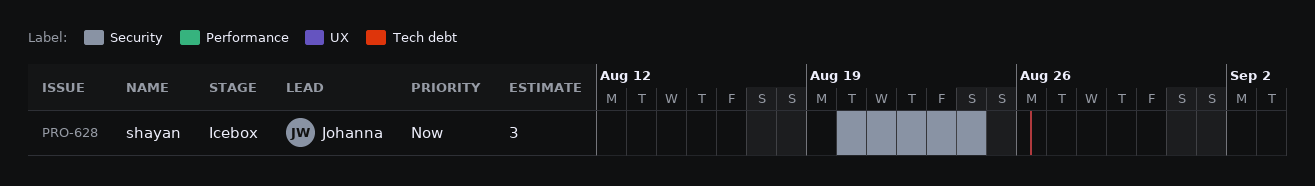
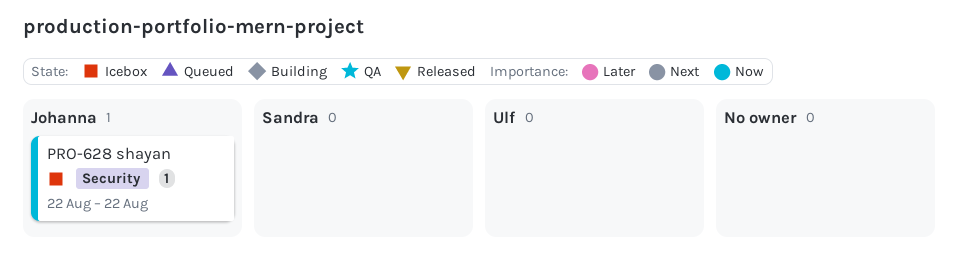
PRO-628, estimate: 3 -> 1
PRO-628, start: Aug 20 -> Aug 22
PRO-628, due: Aug 24 -> Aug 22

